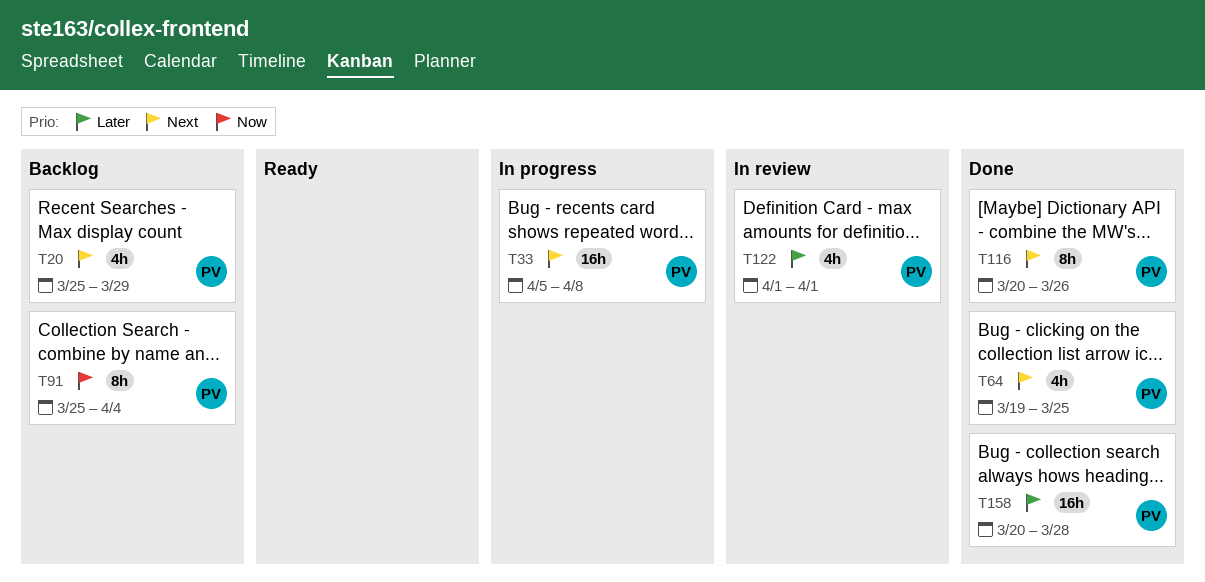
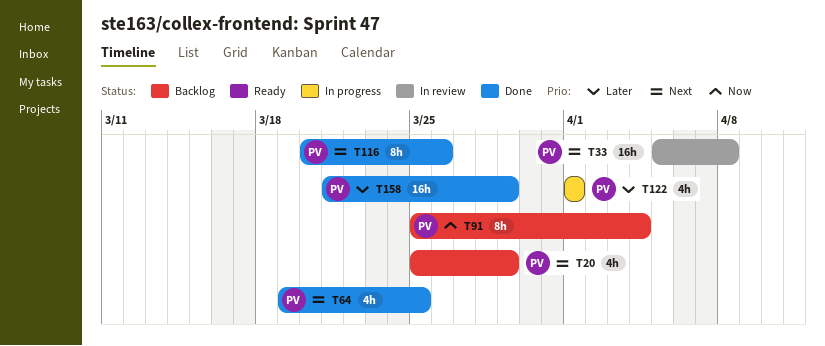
T33, status: In progress -> In review
T122, status: In review -> In progress
T158, start: Mar 20 -> Mar 21
T158, due: Mar 28 -> Mar 29

